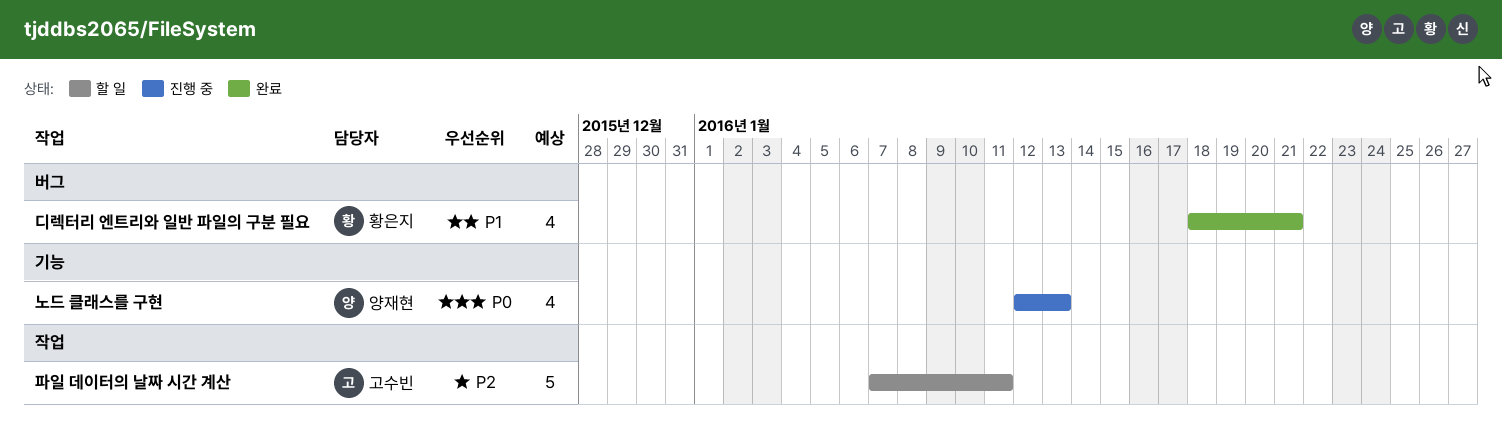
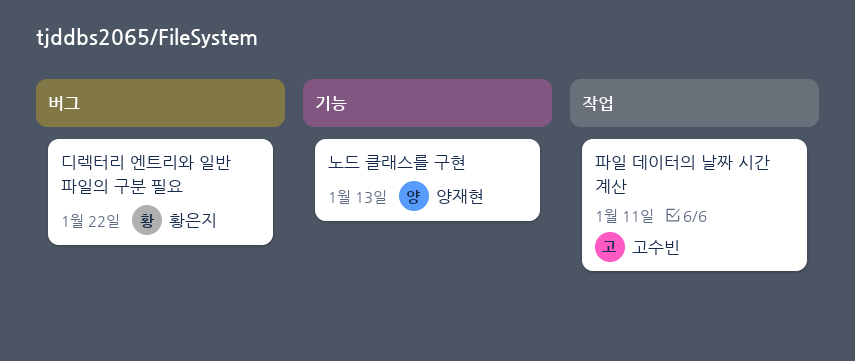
디렉터리 엔트리와 일반 파일의 구분 필요, due: Jan 21 -> Jan 22

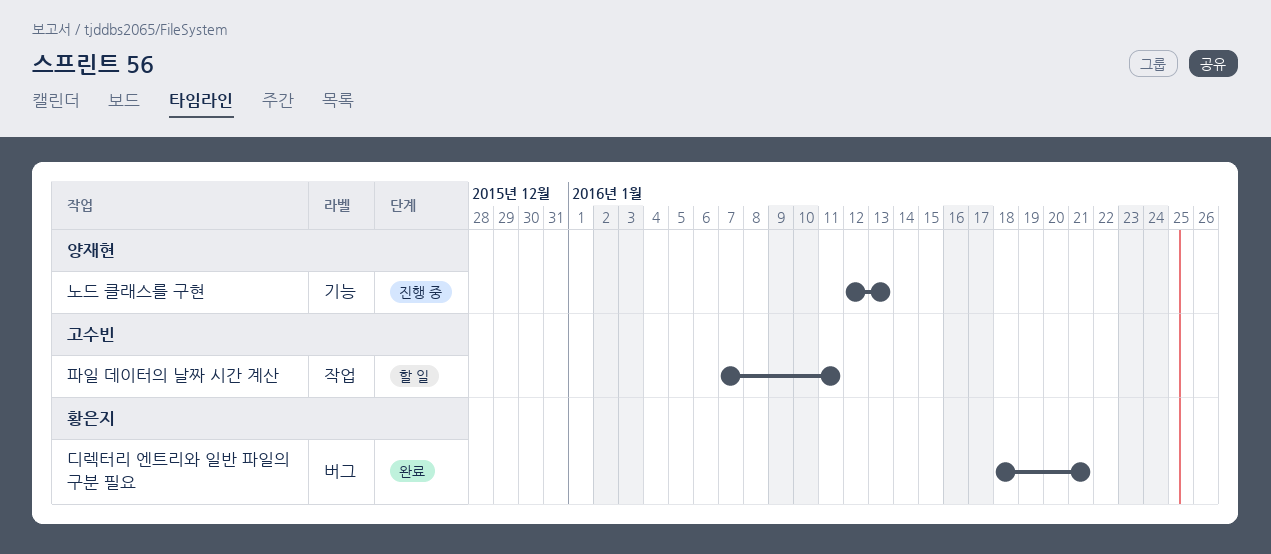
디렉터리 엔트리와 일반 파일의 구분 필요, due: Jan 22 -> Jan 21

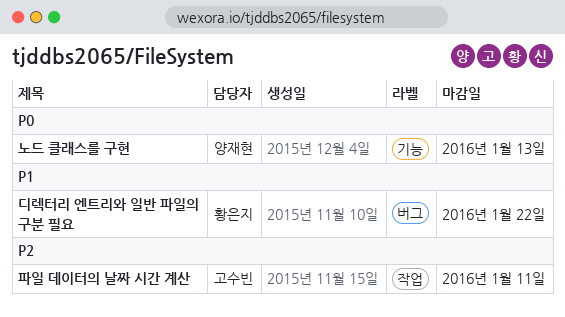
디렉터리 엔트리와 일반 파일의 구분 필요, due: Jan 21 -> Jan 22

